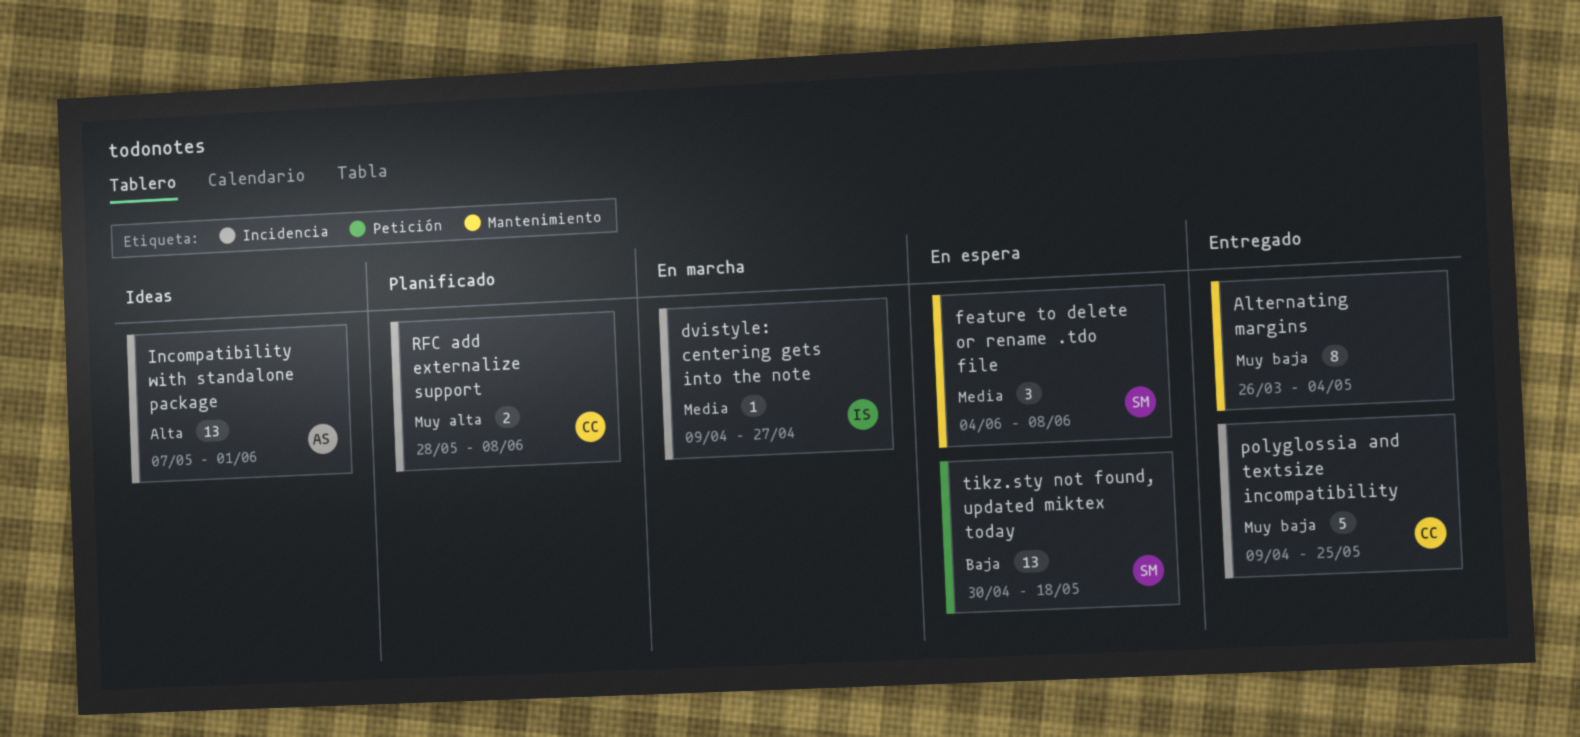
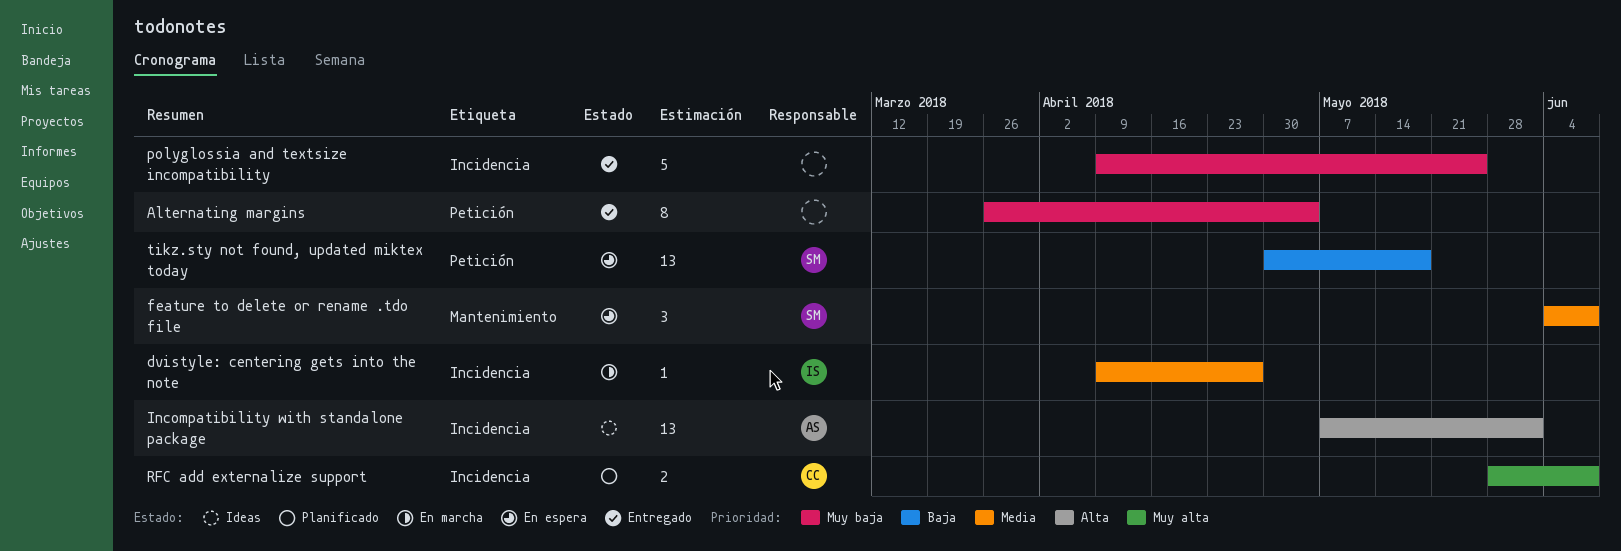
Alternating margins, label: Mantenimiento -> Petición
polyglossia and textsize incompatibility, owner: CC -> none

